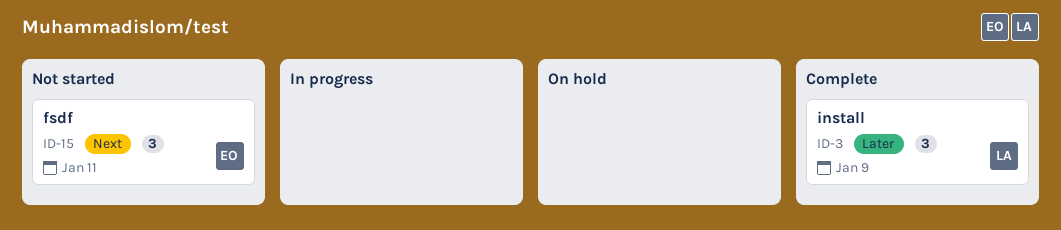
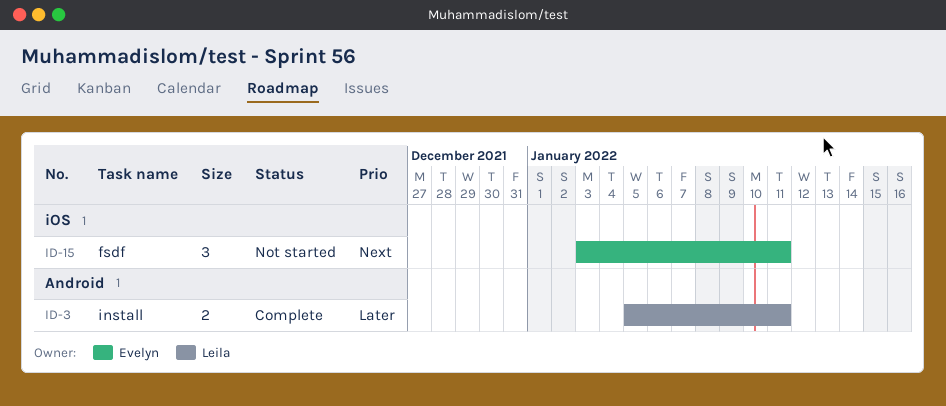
ID-3, estimate: 3 -> 2
ID-3, due: Jan 9 -> Jan 11

